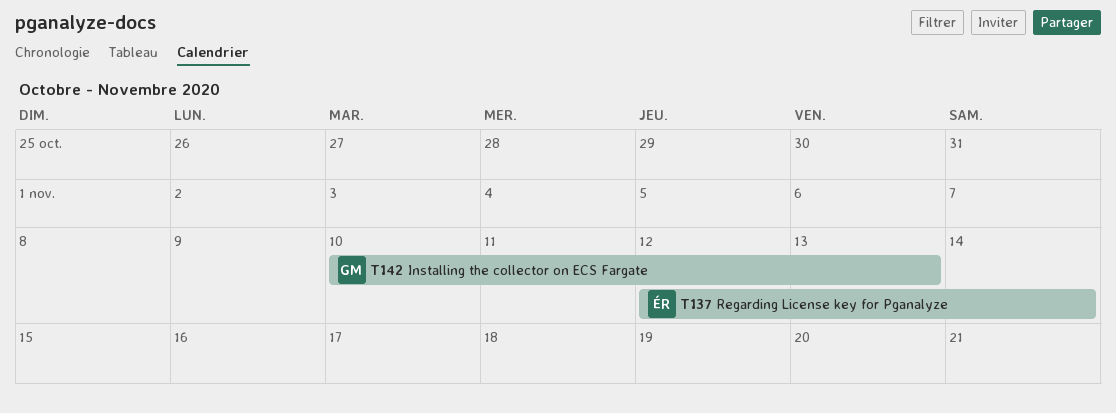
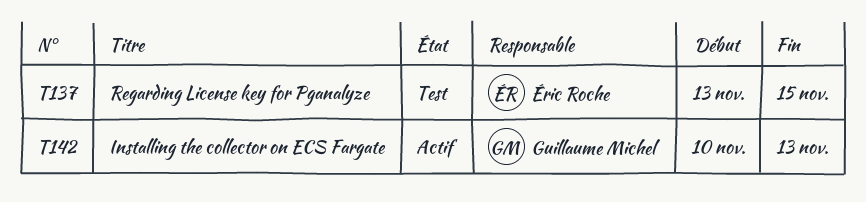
T137, start: Nov 12 -> Nov 13
T137, due: Nov 14 -> Nov 15

